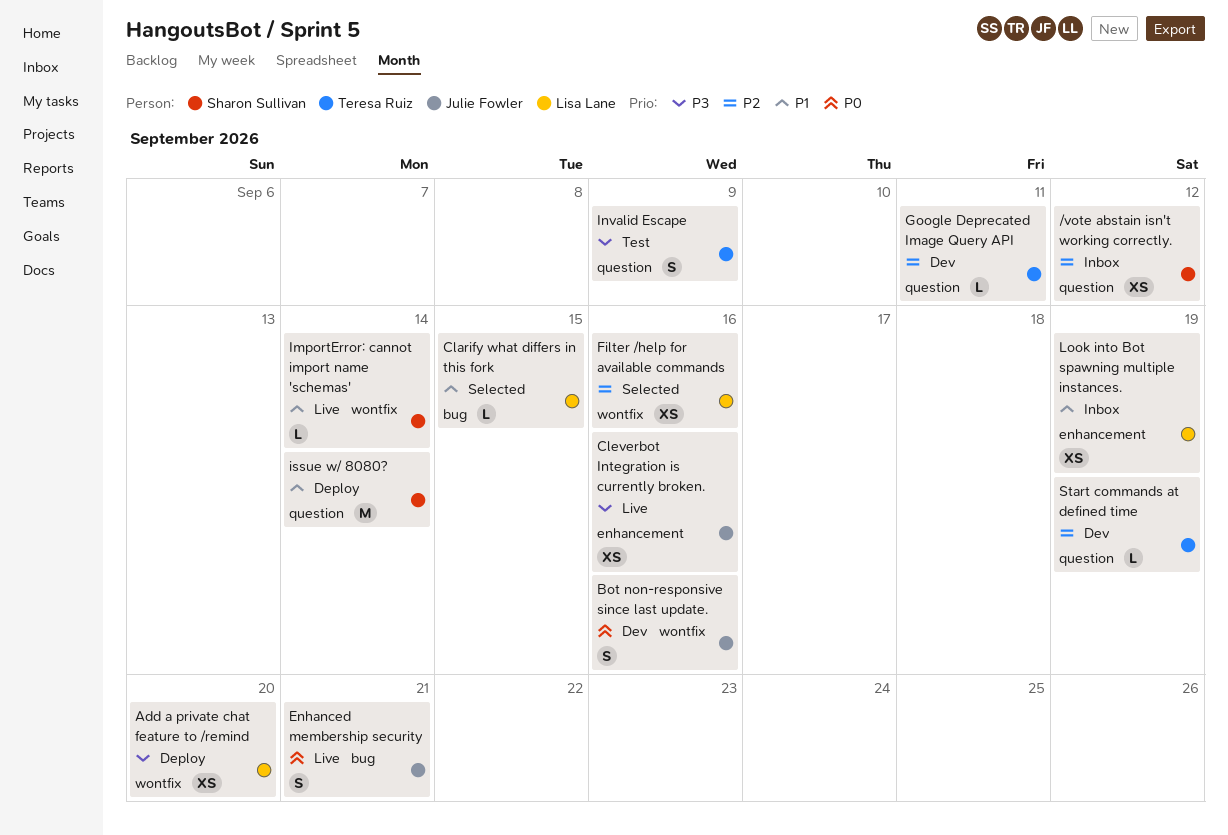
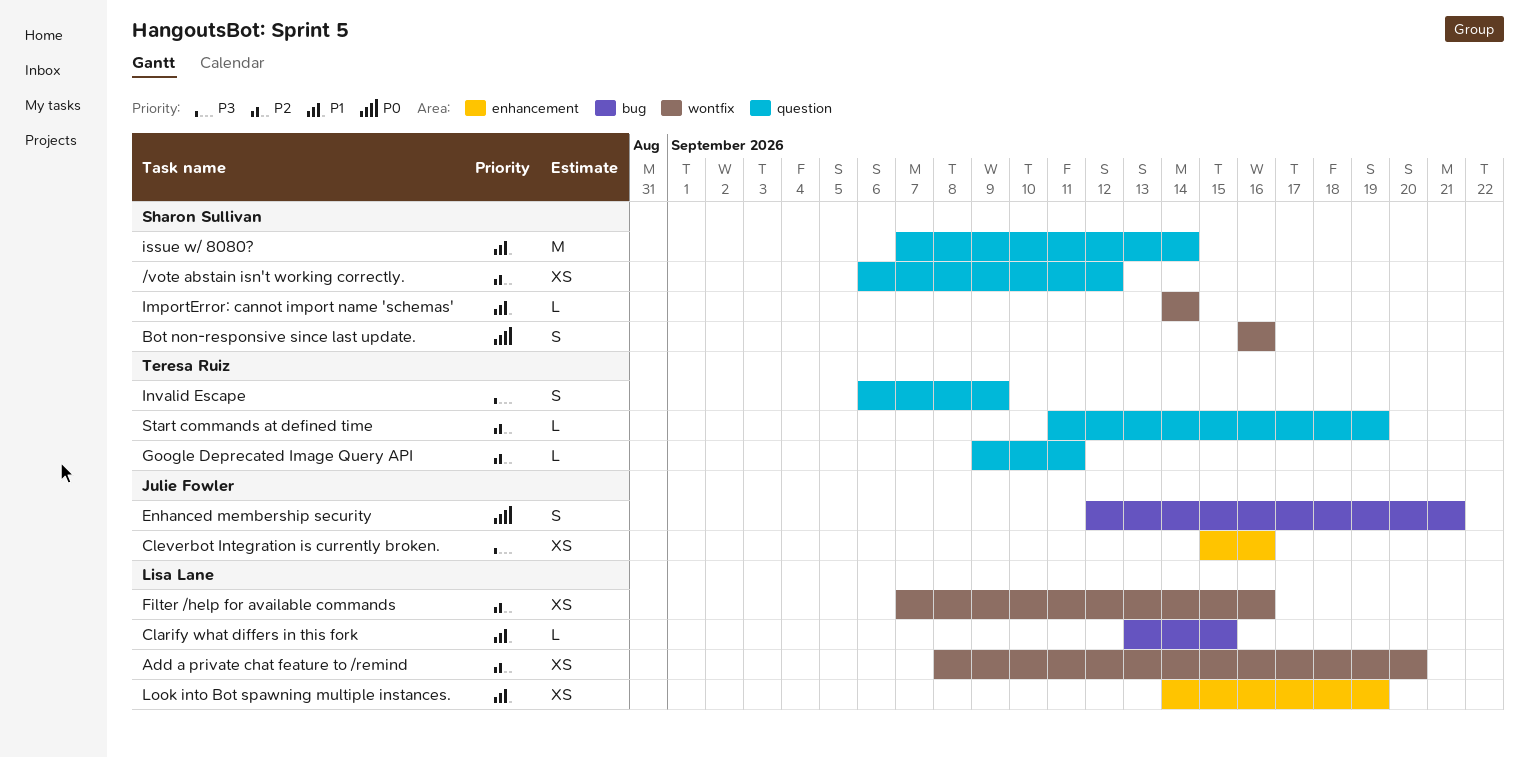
Add a private chat feature to /remind, priority: P3 -> P2
Bot non-responsive since last update., owner: Julie Fowler -> Sharon Sullivan

